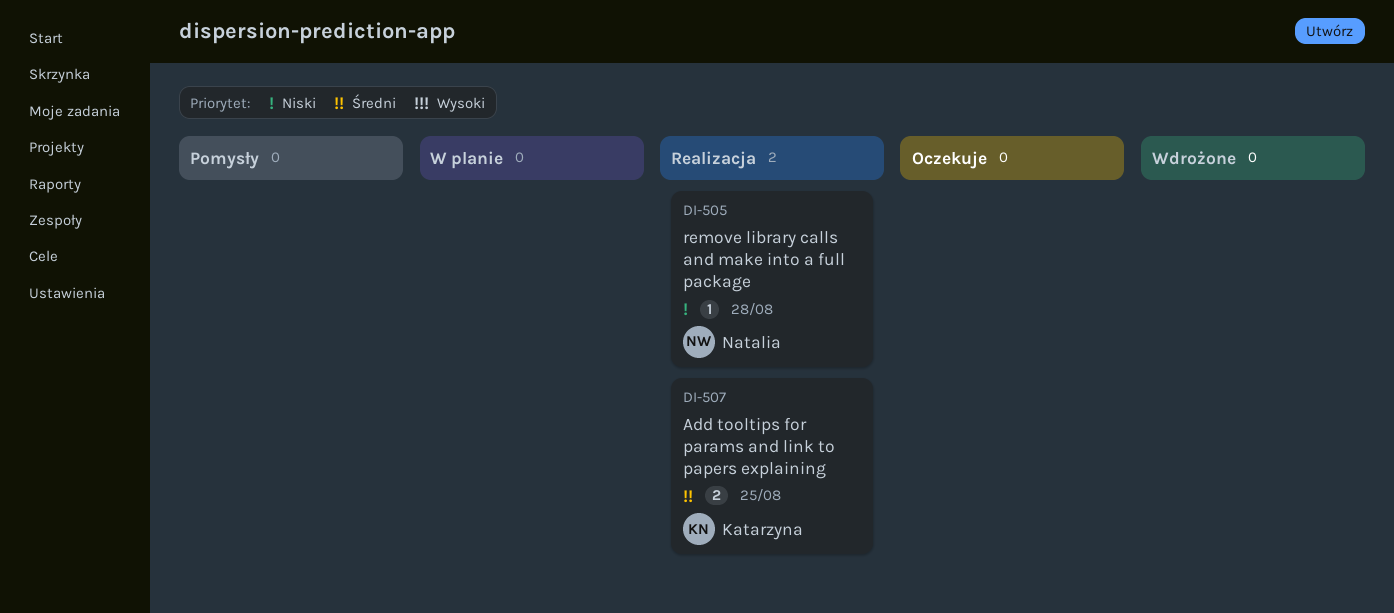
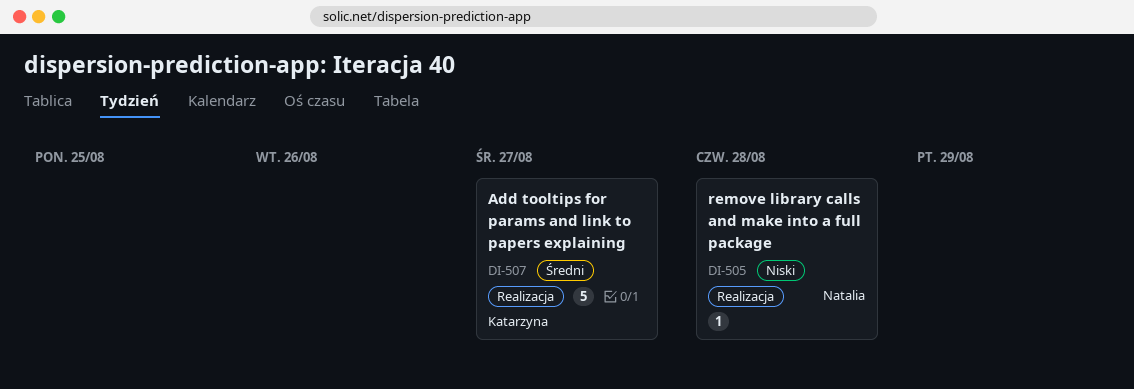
DI-507, estimate: 2 -> 5
DI-507, due: Aug 25 -> Aug 27

